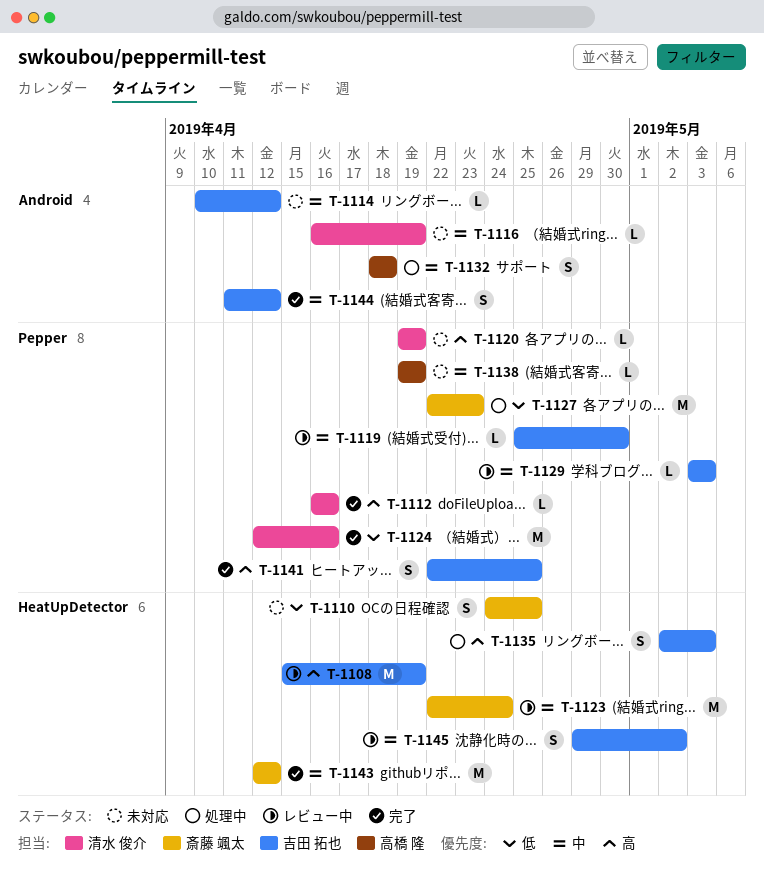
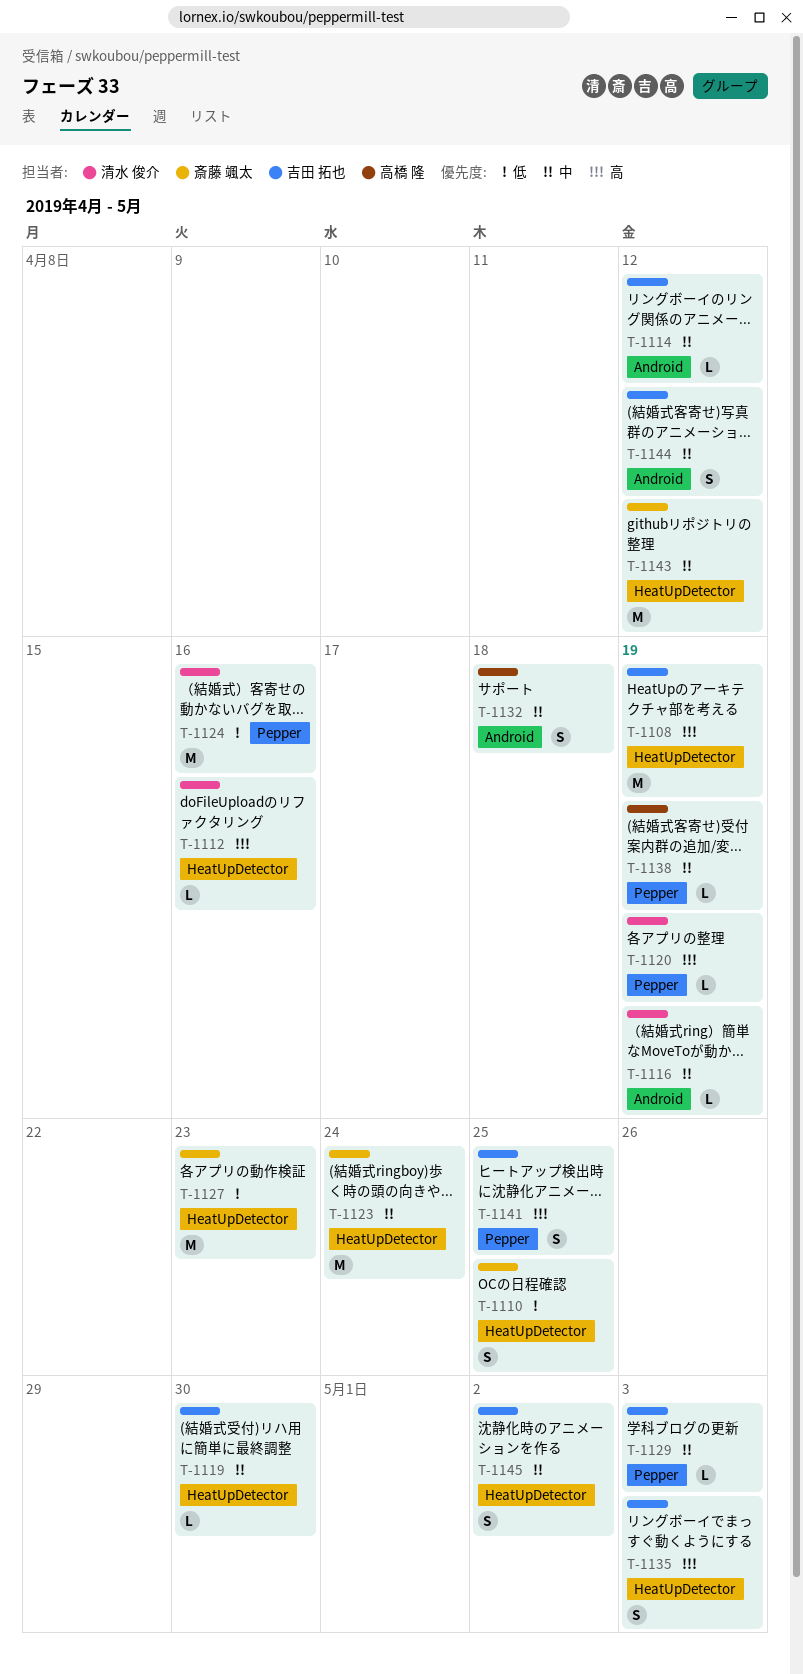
T-1112, label: Pepper -> HeatUpDetector
T-1119, label: Pepper -> HeatUpDetector
T-1127, label: Pepper -> HeatUpDetector

